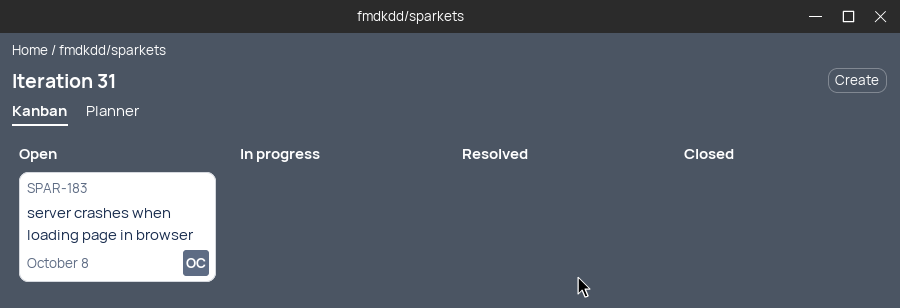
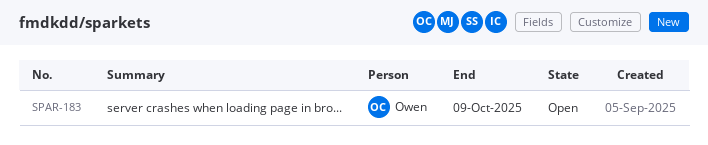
SPAR-183, due: Oct 8 -> Oct 9

